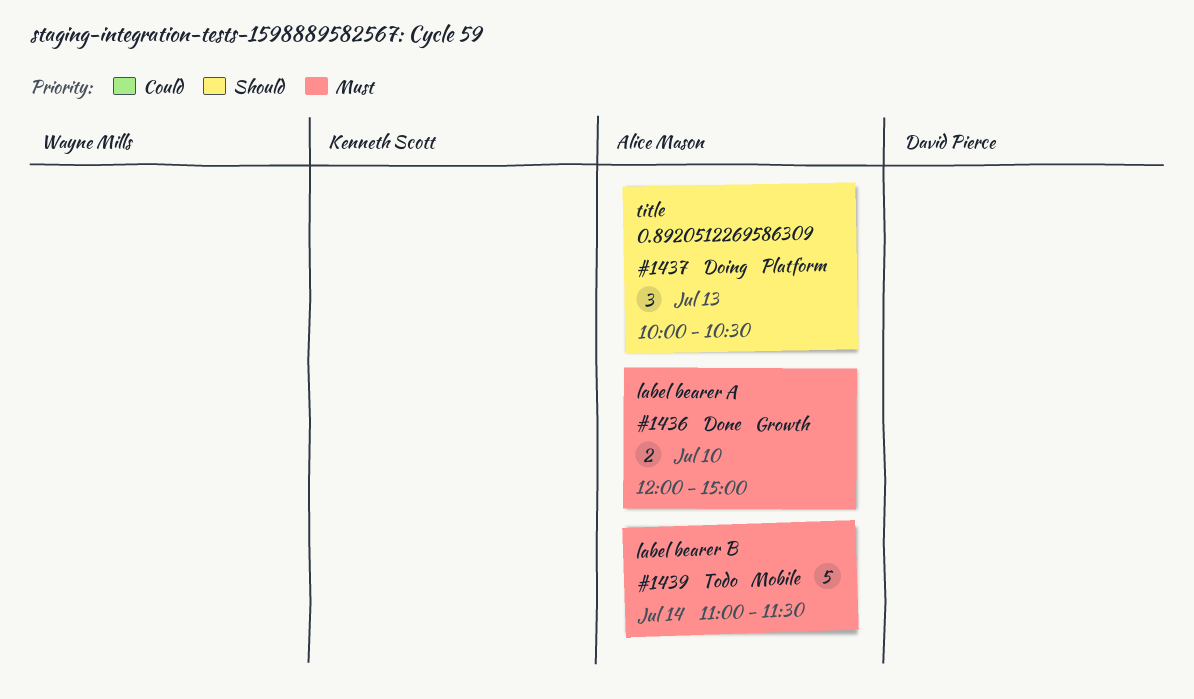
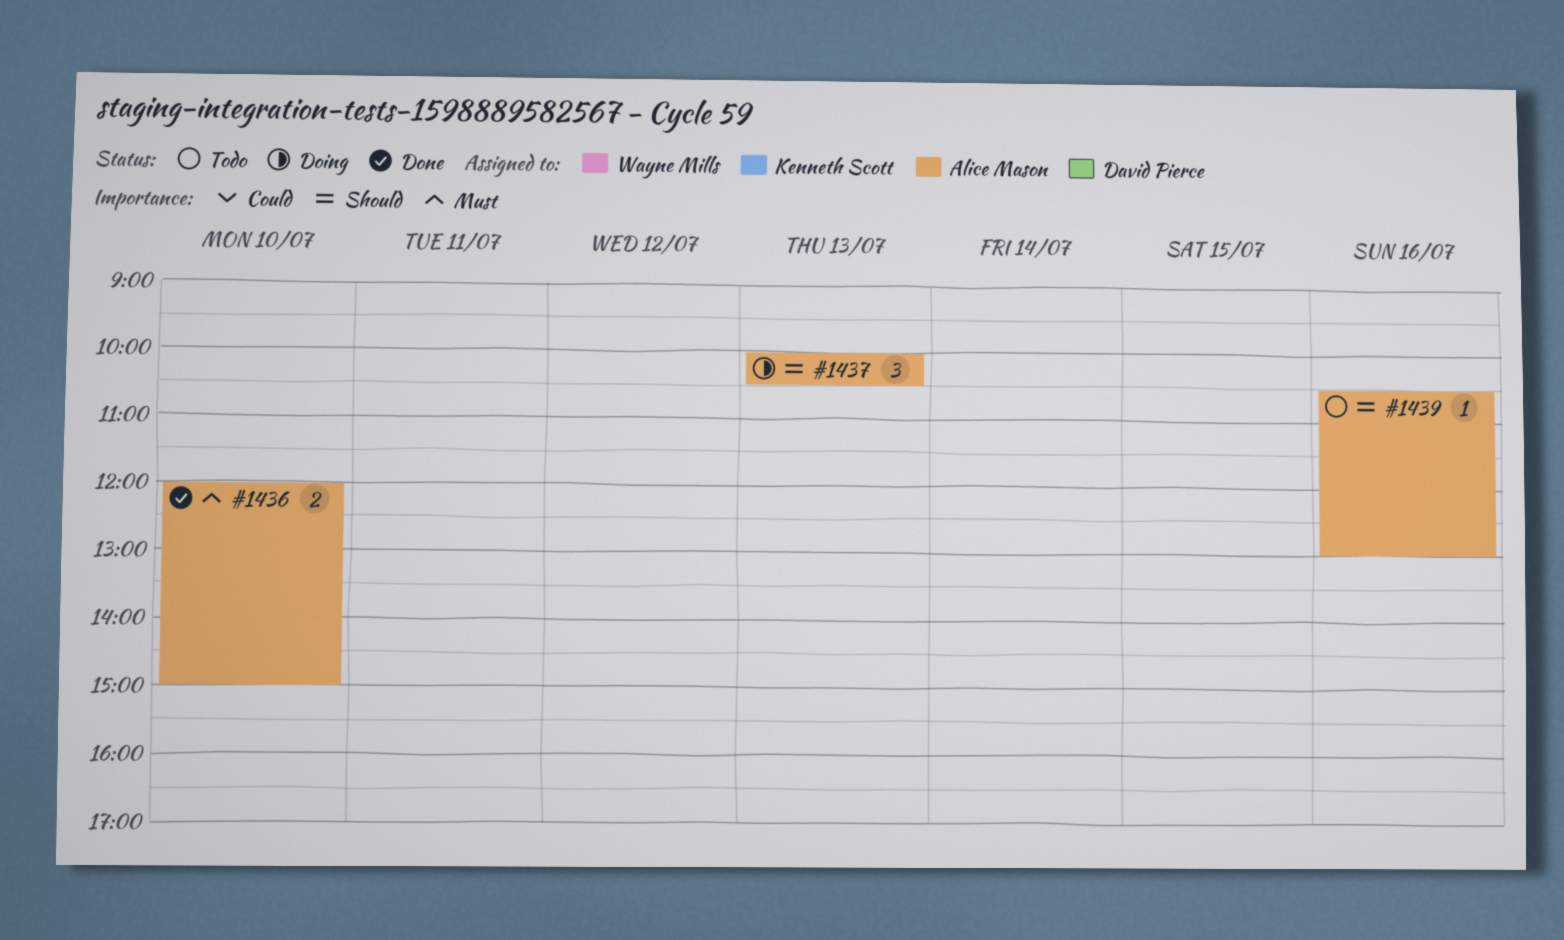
#1439, priority: Must -> Should
#1439, estimate: 5 -> 1
#1439, day: Jul 14 -> Jul 16
#1439, begins: 11:00 -> 10:30
#1439, ends: 11:30 -> 13:00

